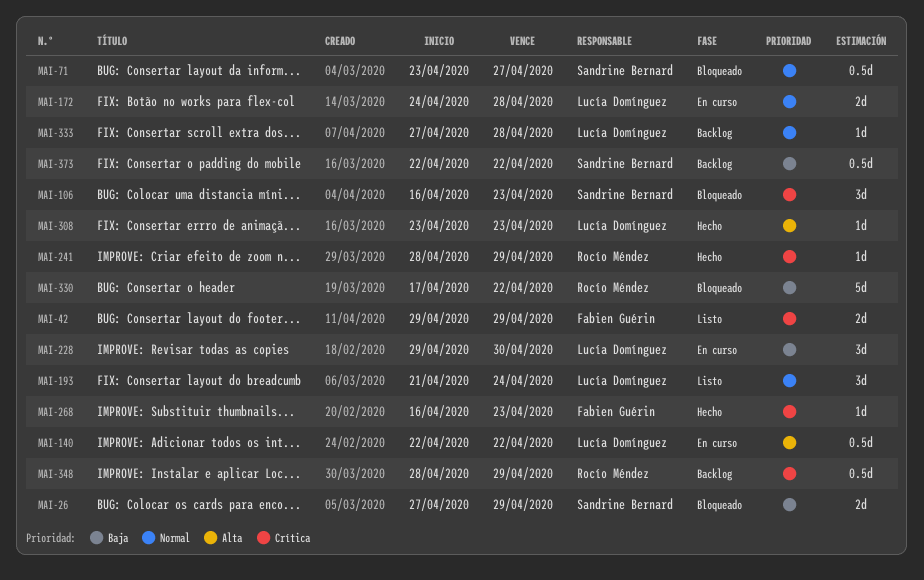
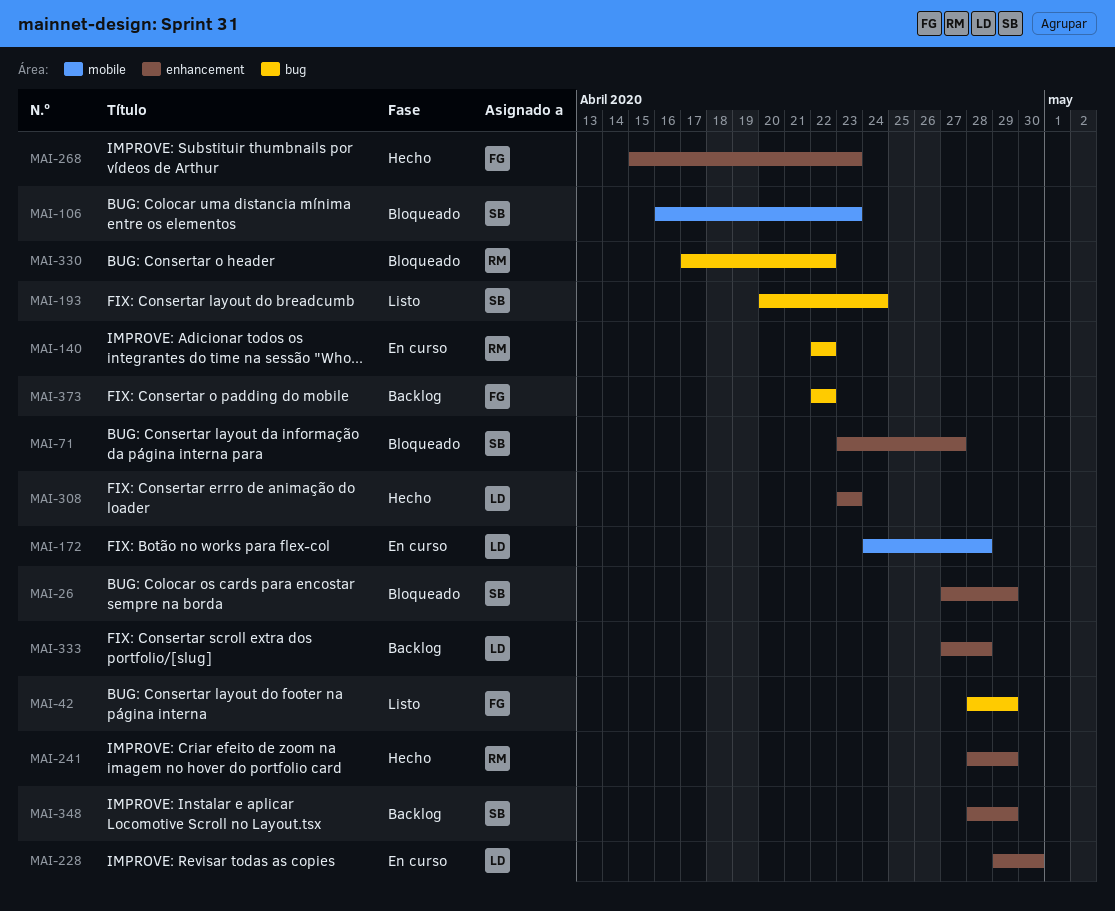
MAI-42, start: Apr 29 -> Apr 28
MAI-140, owner: Lucía Domínguez -> Rocío Méndez
MAI-193, owner: Lucía Domínguez -> Sandrine Bernard
MAI-193, start: Apr 21 -> Apr 20
MAI-268, start: Apr 16 -> Apr 15
MAI-348, owner: Rocío Méndez -> Sandrine Bernard
MAI-373, owner: Sandrine Bernard -> Fabien Guérin

